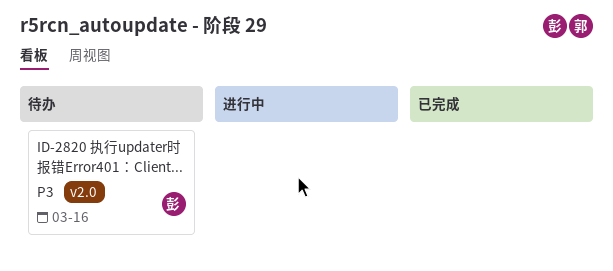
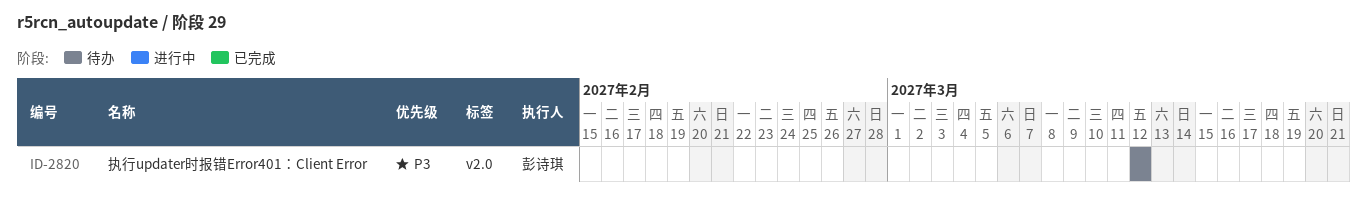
ID-2820, due: Mar 16 -> Mar 12

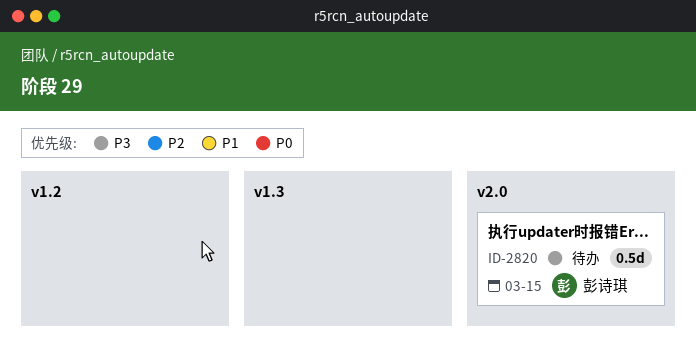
ID-2820, due: Mar 12 -> Mar 15

